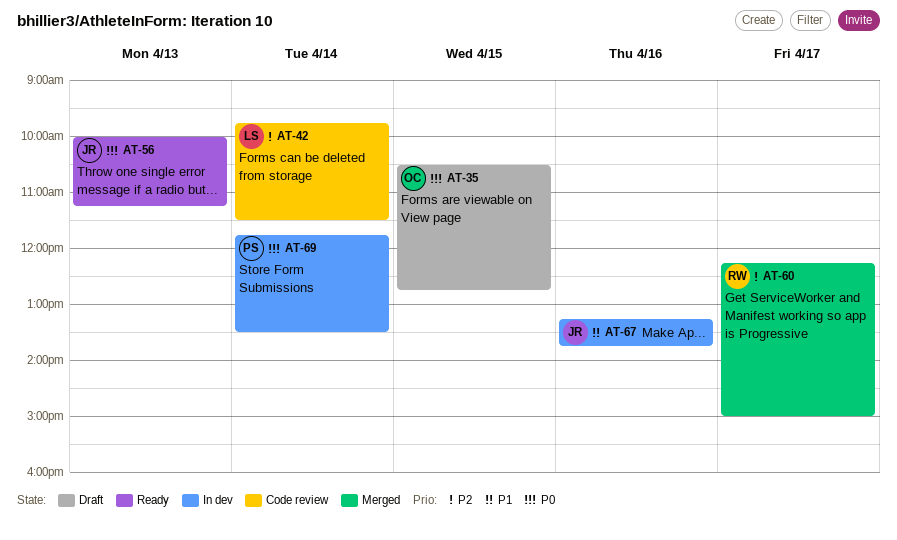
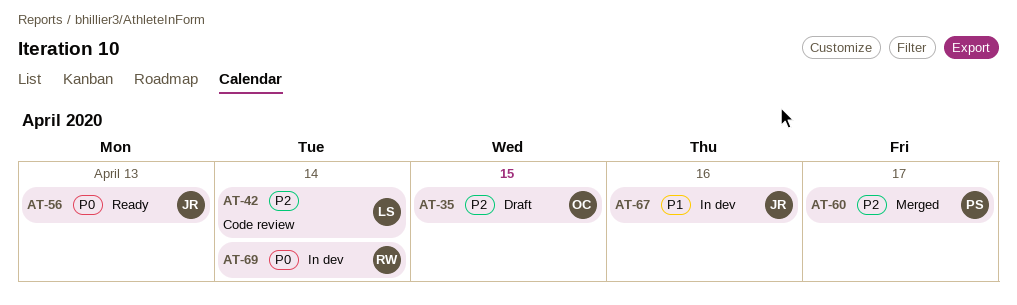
AT-35, priority: P0 -> P2
AT-60, owner: RW -> PS
AT-69, owner: PS -> RW

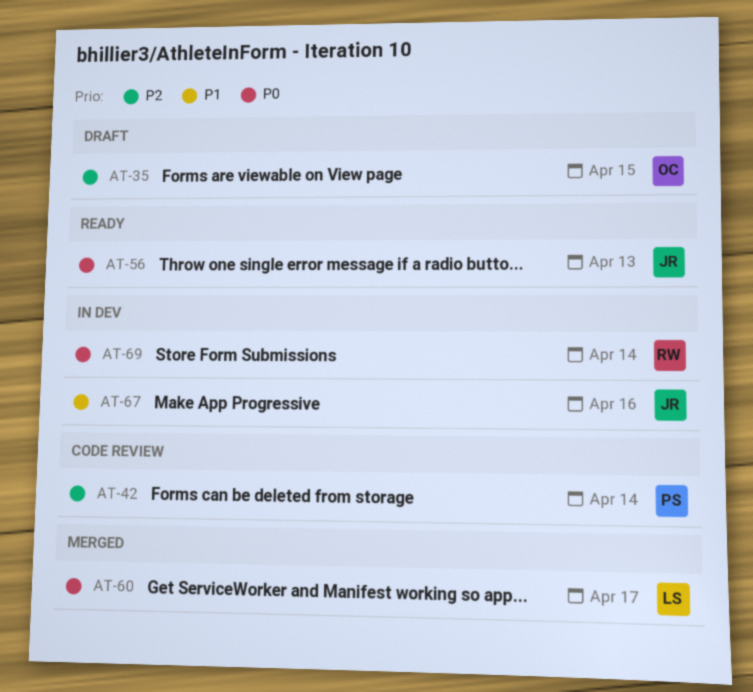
AT-42, owner: LS -> PS
AT-60, owner: PS -> LS
AT-60, priority: P2 -> P0

